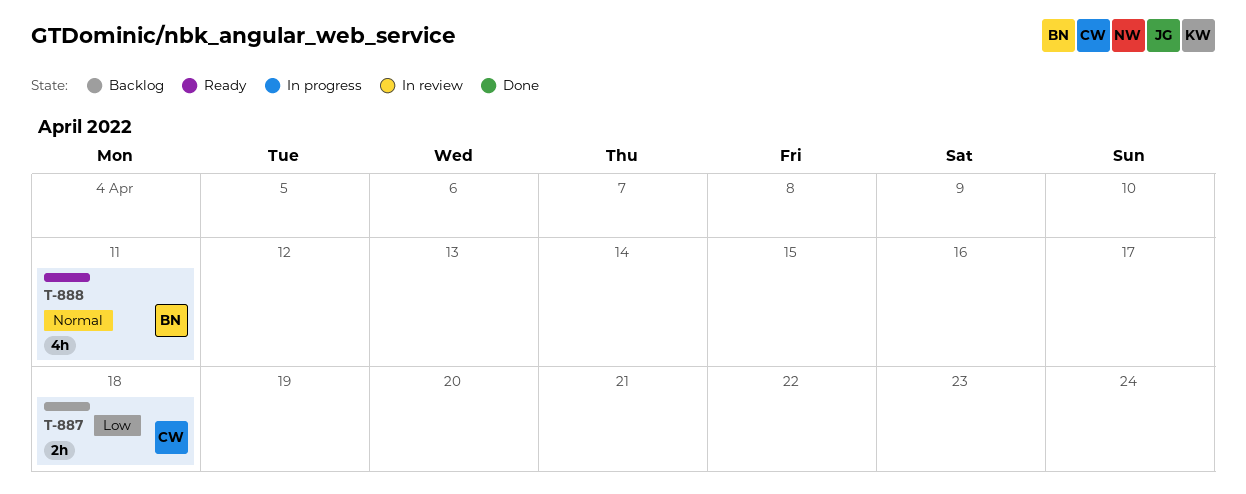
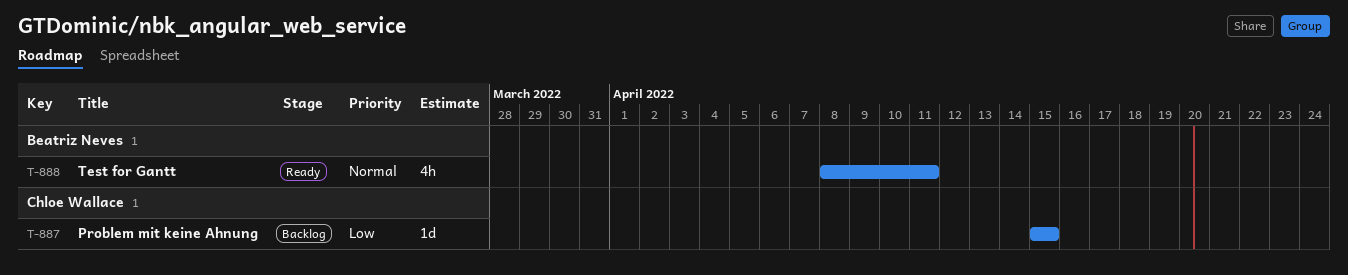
T-887, estimate: 2h -> 1d
T-887, due: Apr 18 -> Apr 15

